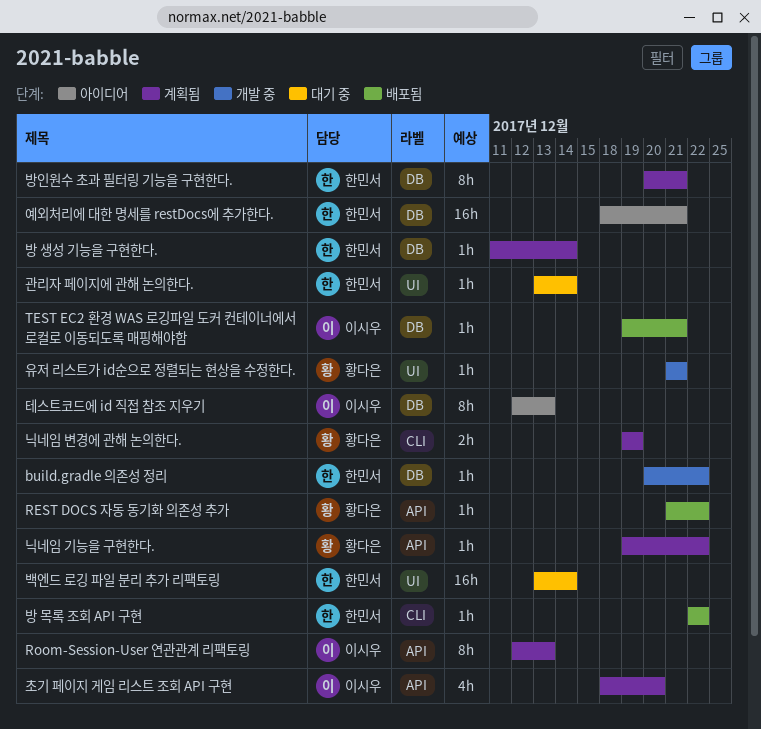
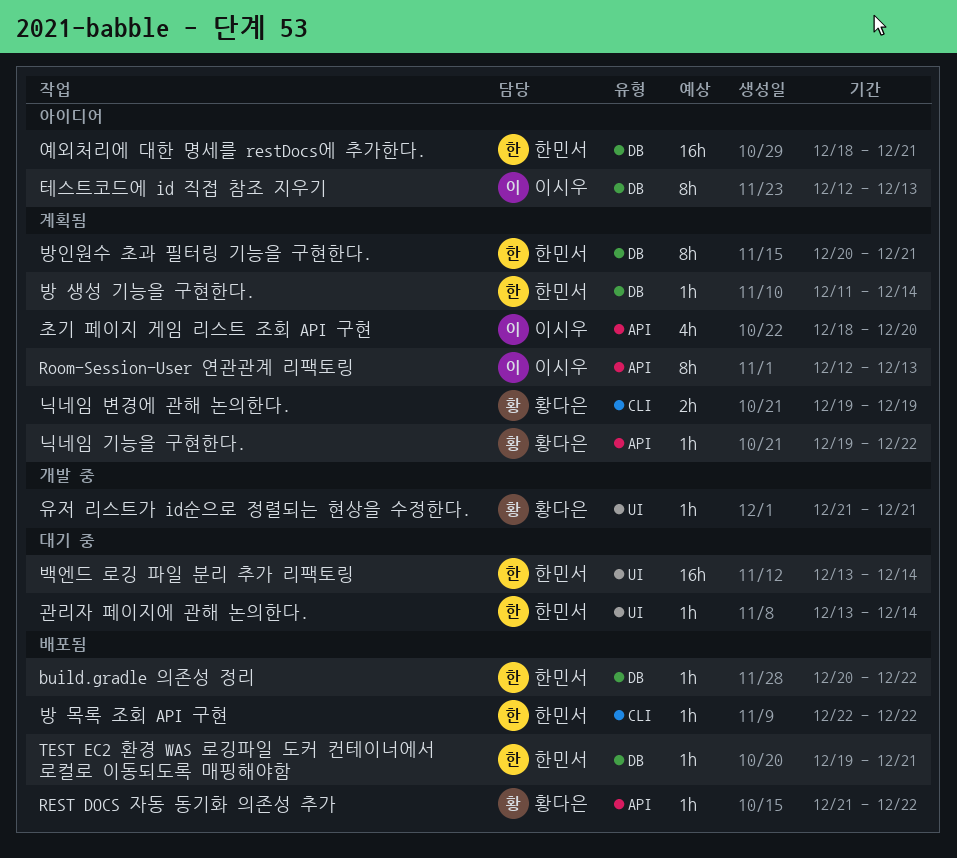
build.gradle 의존성 정리, status: 개발 중 -> 배포됨
TEST EC2 환경 WAS 로깅파일 도커 컨테이너에서 로컬로 이동되도록 매핑해야함, owner: 이시우 -> 한민서

